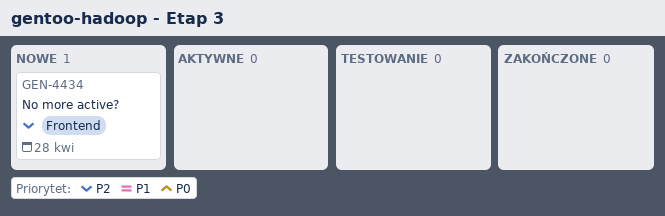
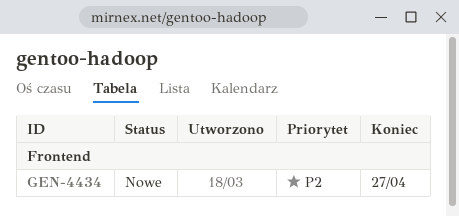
GEN-4434, due: Apr 28 -> Apr 27

